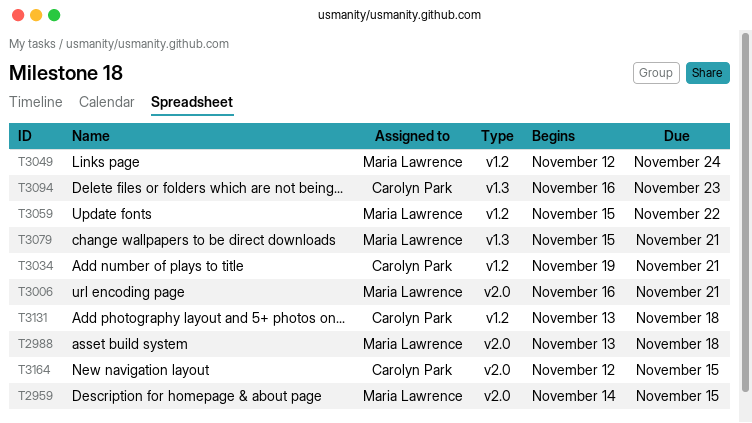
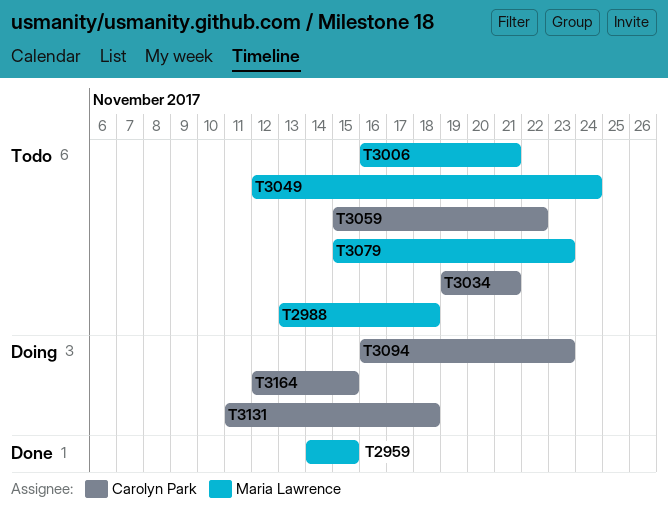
T3059, owner: Maria Lawrence -> Carolyn Park
T3079, due: Nov 21 -> Nov 23
T3131, start: Nov 13 -> Nov 11

